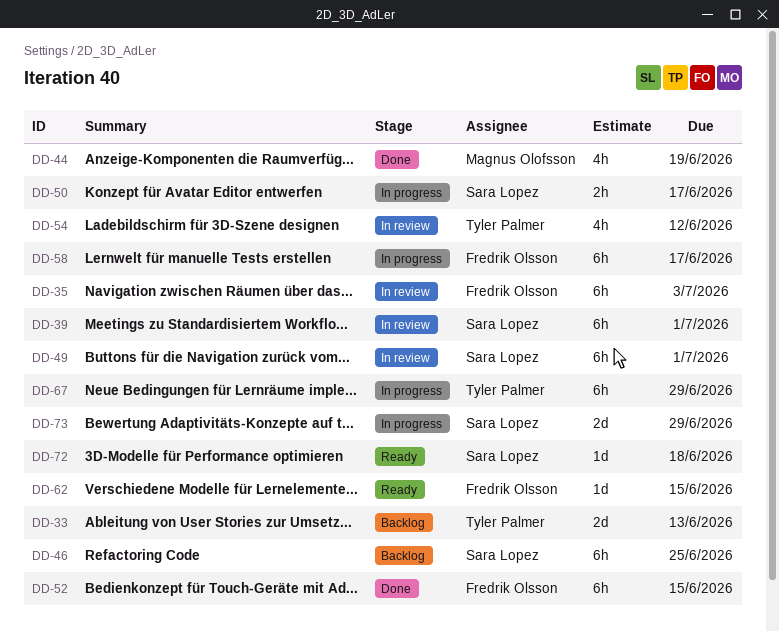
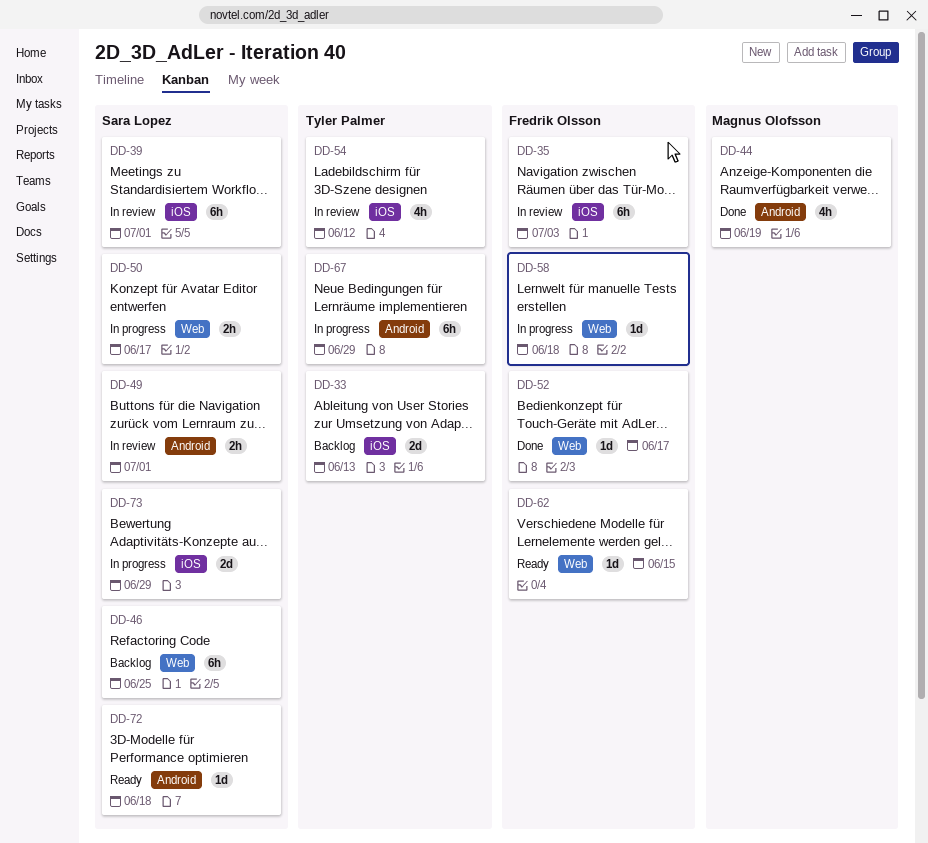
DD-49, estimate: 6h -> 2h
DD-52, estimate: 6h -> 1d
DD-52, due: Jun 15 -> Jun 17
DD-58, estimate: 6h -> 1d
DD-58, due: Jun 17 -> Jun 18

